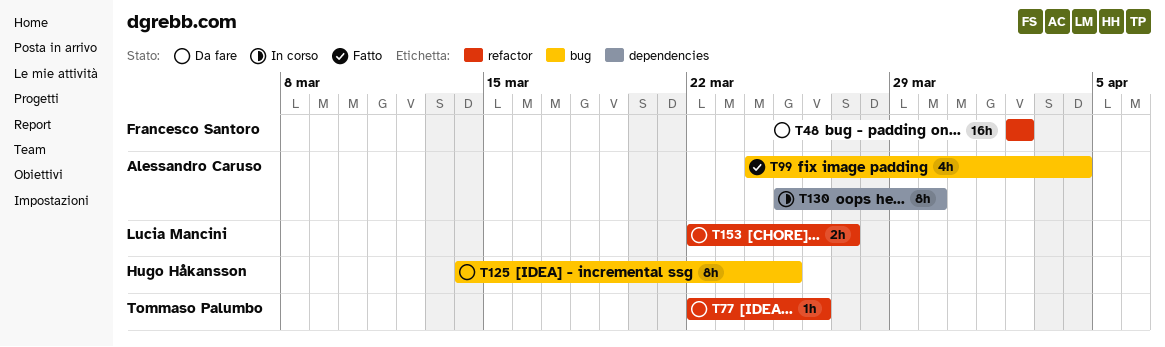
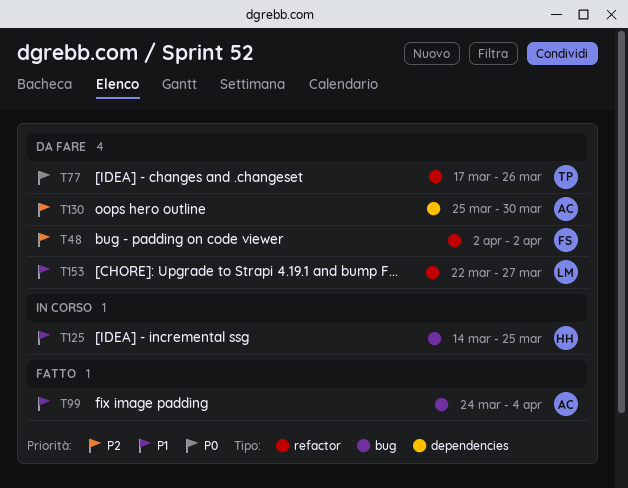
T77, start: Mar 22 -> Mar 17
T125, status: Da fare -> In corso
T130, status: In corso -> Da fare

